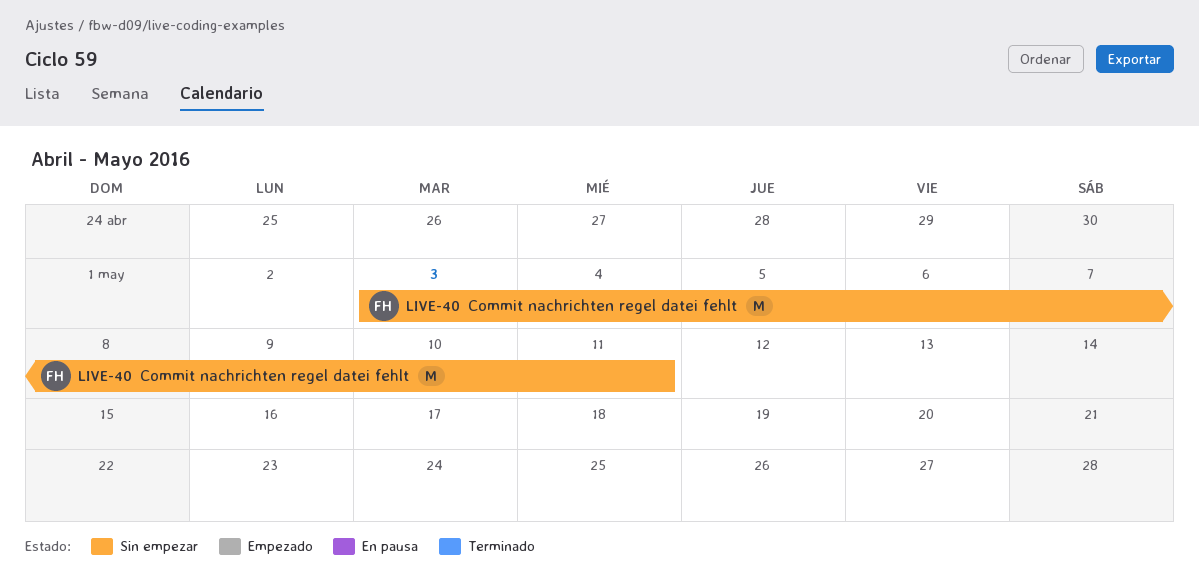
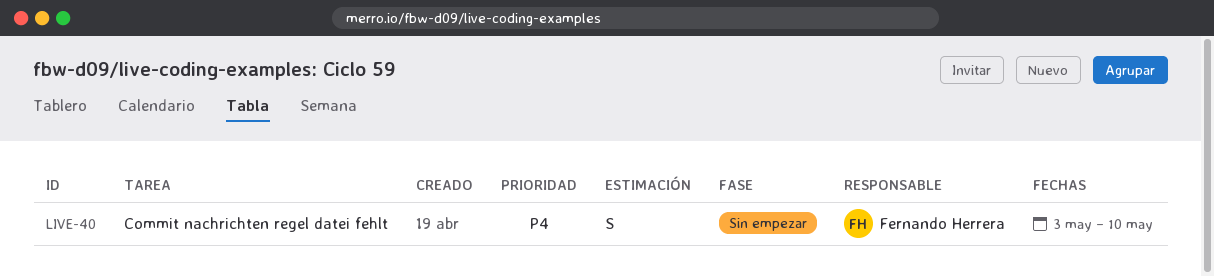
LIVE-40, estimate: M -> S
LIVE-40, due: May 11 -> May 10

